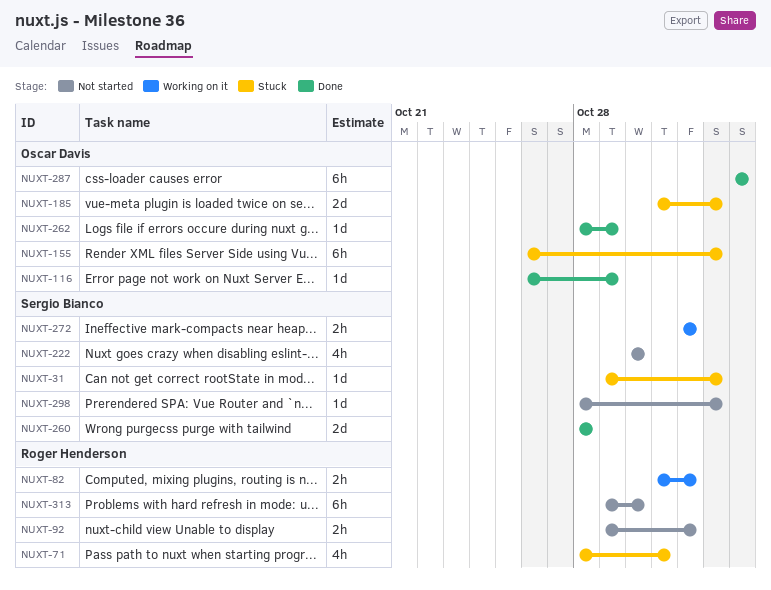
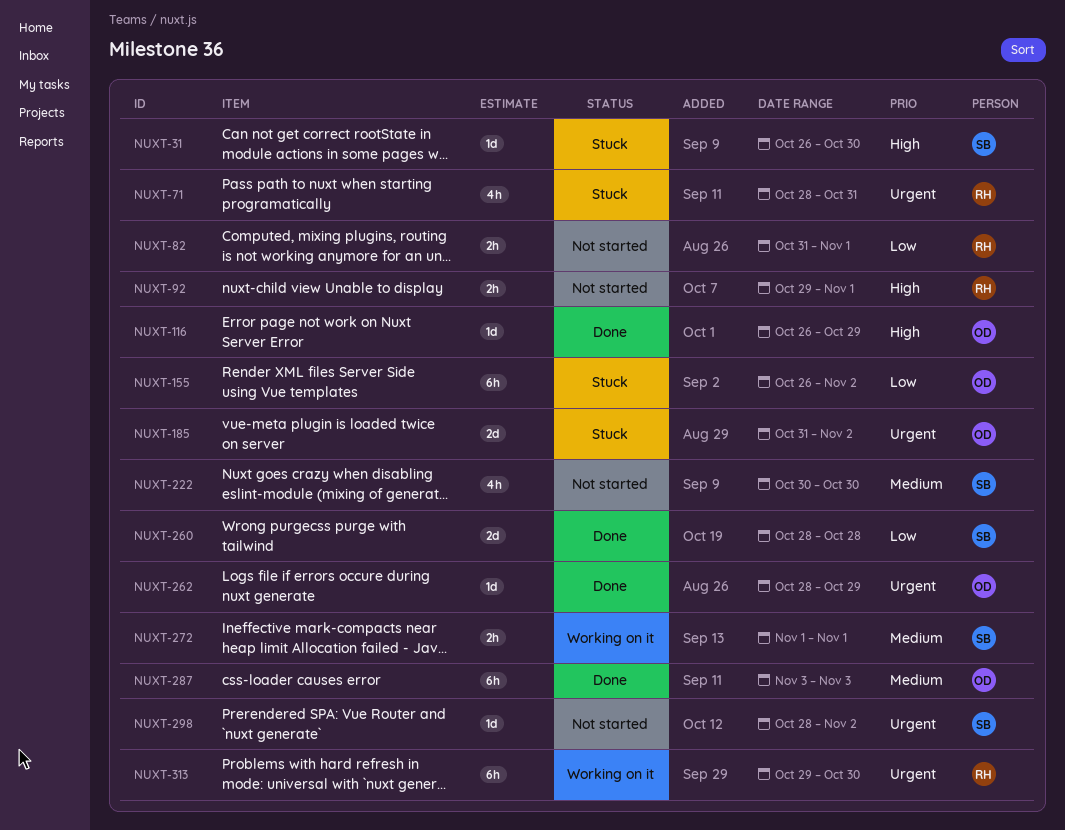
NUXT-31, start: Oct 29 -> Oct 26
NUXT-31, due: Nov 2 -> Oct 30
NUXT-82, status: Working on it -> Not started
NUXT-313, status: Not started -> Working on it

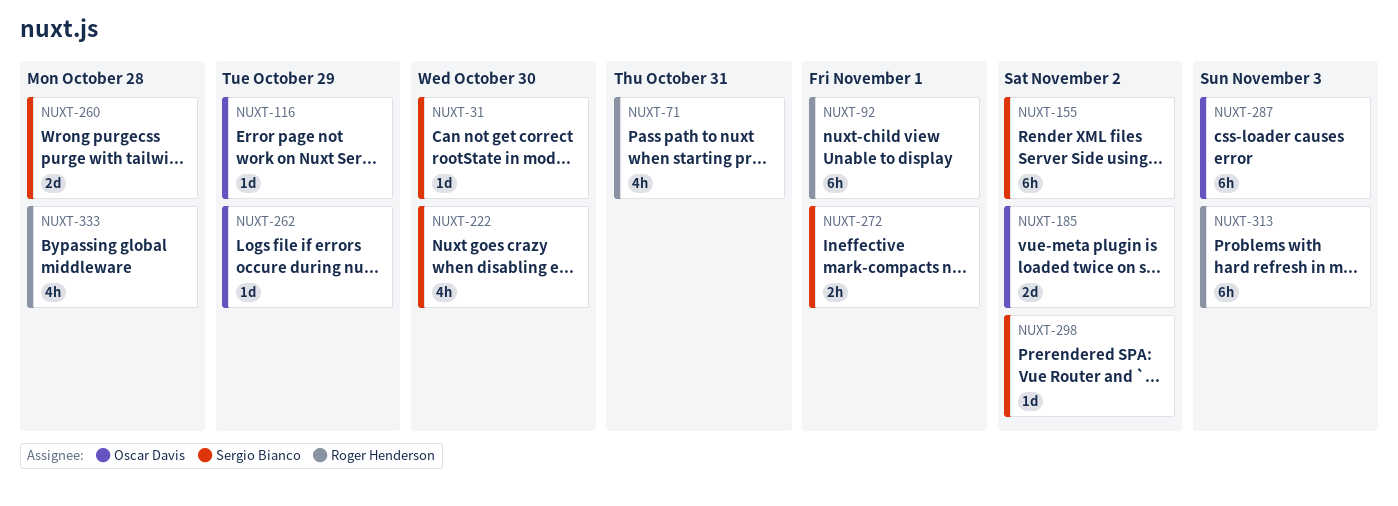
NUXT-82: present -> none
NUXT-92, estimate: 2h -> 6h
NUXT-155, owner: Oscar Davis -> Sergio Bianco
NUXT-313, due: Oct 30 -> Nov 3
NUXT-333: none -> present

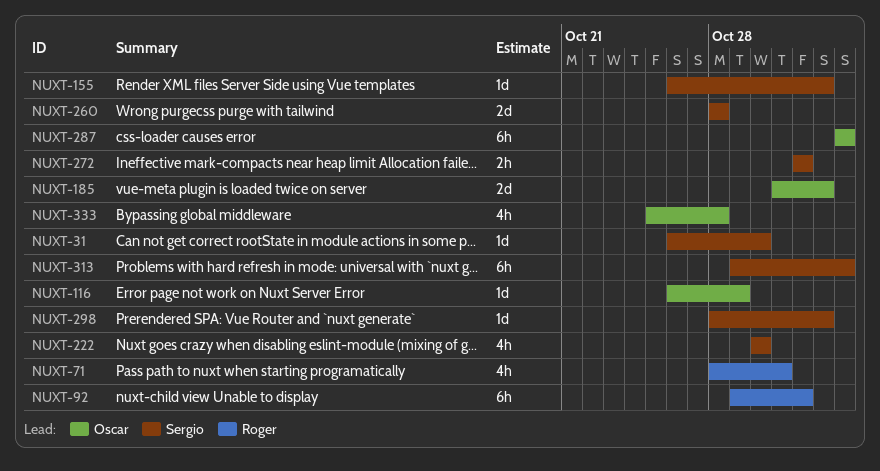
NUXT-155, estimate: 6h -> 1d
NUXT-262: present -> none
NUXT-313, owner: Roger Henderson -> Sergio Bianco
NUXT-333, owner: Roger Henderson -> Oscar Davis

